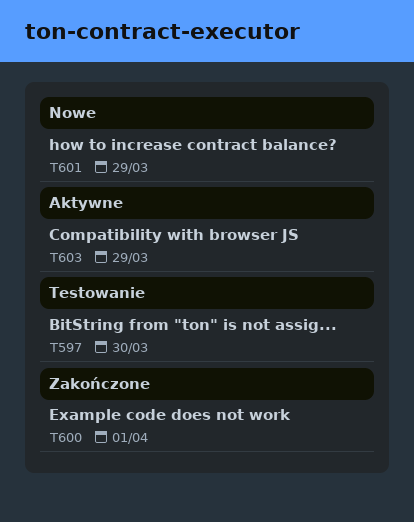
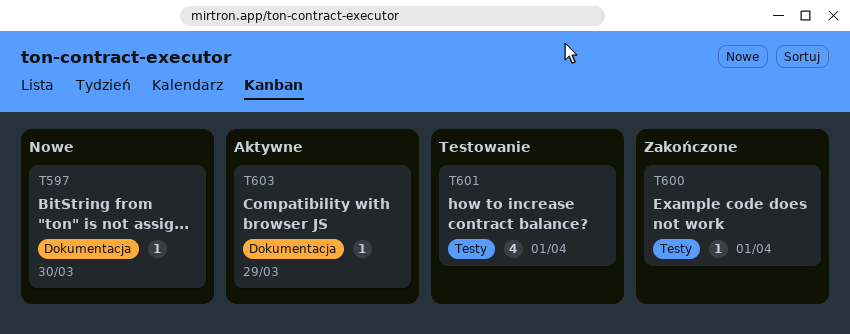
T597, status: Testowanie -> Nowe
T601, status: Nowe -> Testowanie
T601, due: Mar 29 -> Apr 1

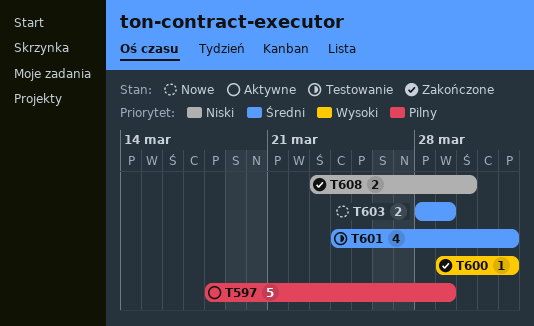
T597, status: Nowe -> Aktywne
T597, estimate: 1 -> 5
T597, due: Mar 30 -> Mar 29
T603, status: Aktywne -> Nowe
T603, estimate: 1 -> 2
T608: none -> present

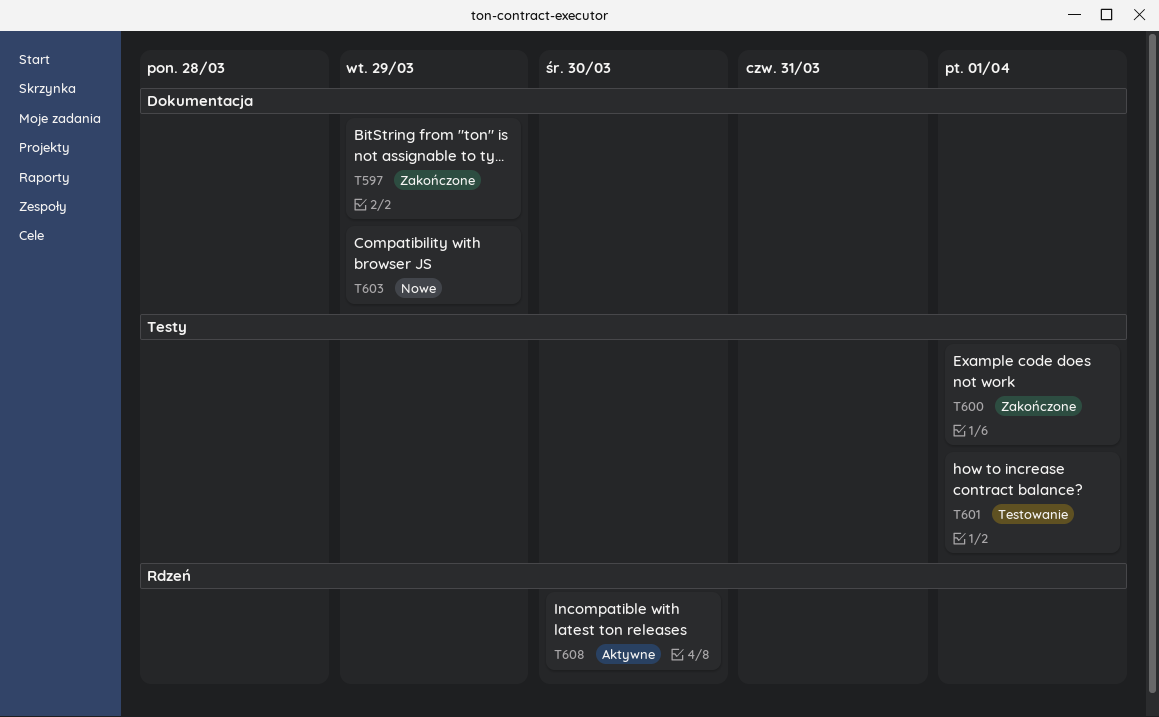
T597, status: Aktywne -> Zakończone
T608, status: Zakończone -> Aktywne

